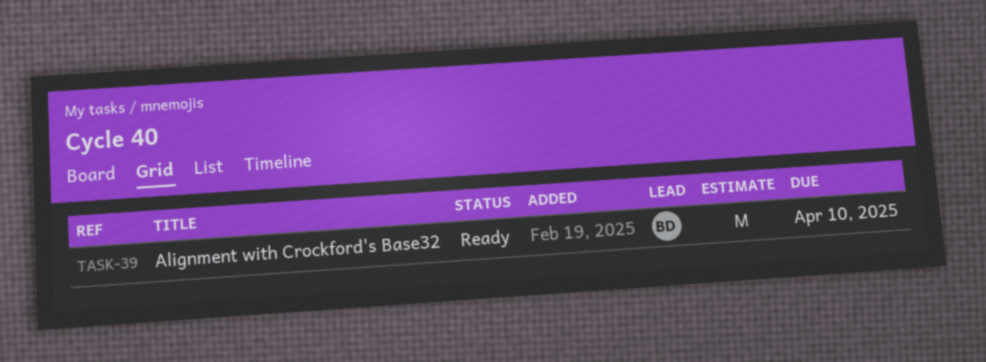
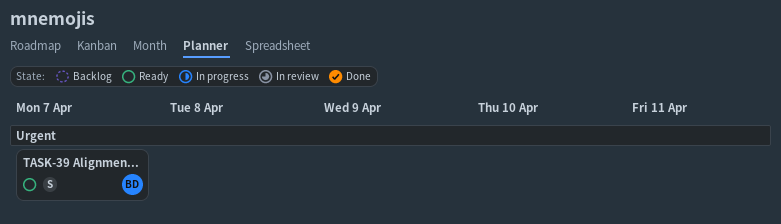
TASK-39, estimate: M -> S
TASK-39, due: Apr 10 -> Apr 7

